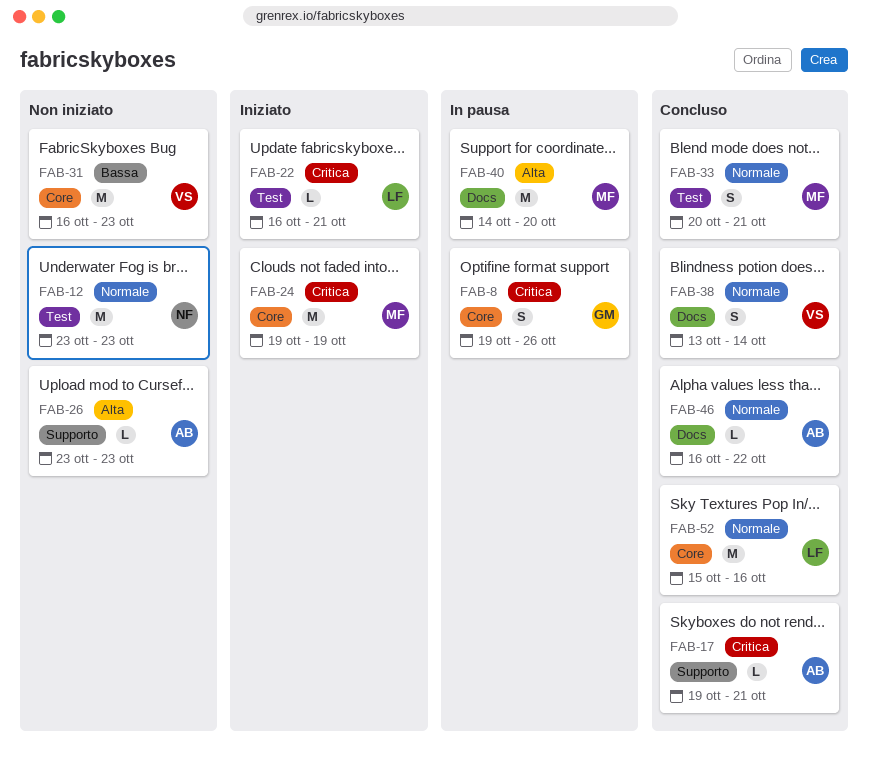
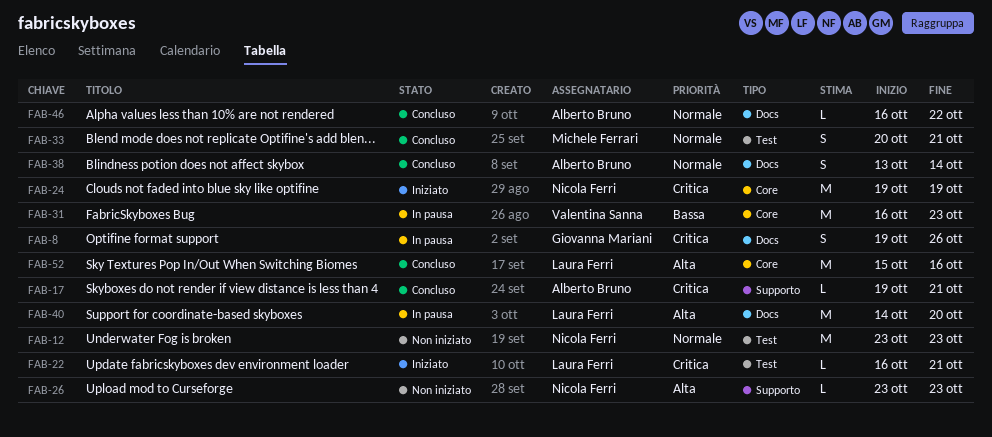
FAB-8, label: Core -> Docs
FAB-24, owner: Michele Ferrari -> Nicola Ferri
FAB-26, owner: Alberto Bruno -> Nicola Ferri
FAB-31, status: Non iniziato -> In pausa
FAB-38, owner: Valentina Sanna -> Alberto Bruno
FAB-40, owner: Michele Ferrari -> Laura Ferri
FAB-52, priority: Normale -> Alta

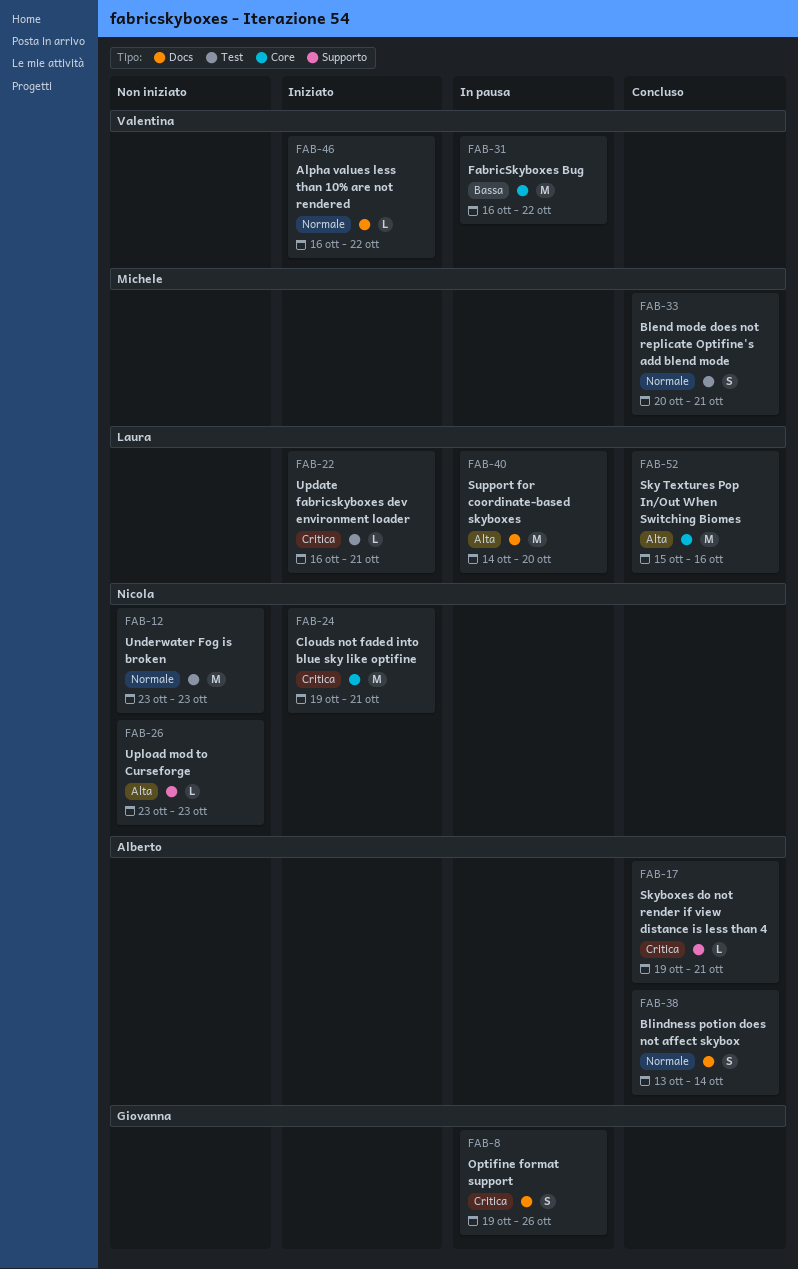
FAB-24, due: Oct 19 -> Oct 21
FAB-31, due: Oct 23 -> Oct 22
FAB-46, status: Concluso -> Iniziato
FAB-46, owner: Alberto Bruno -> Valentina Sanna

